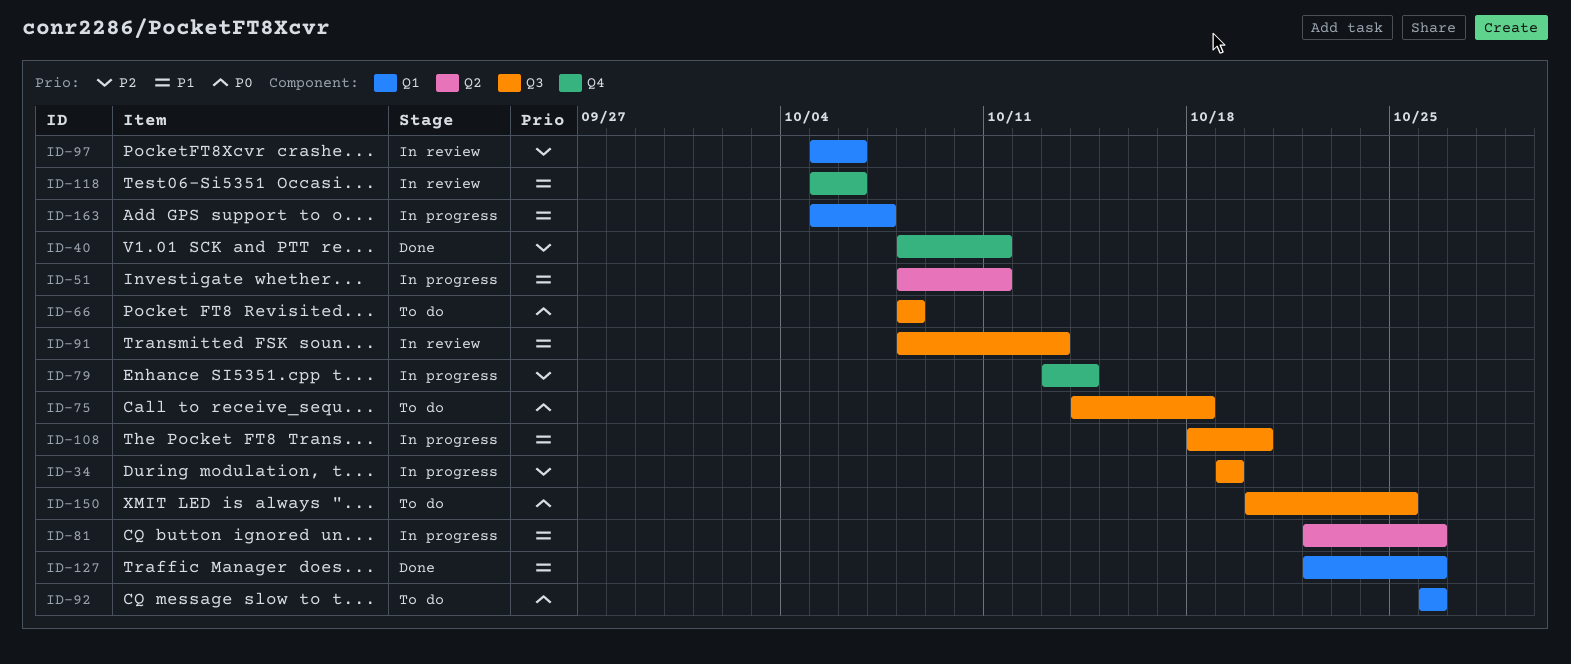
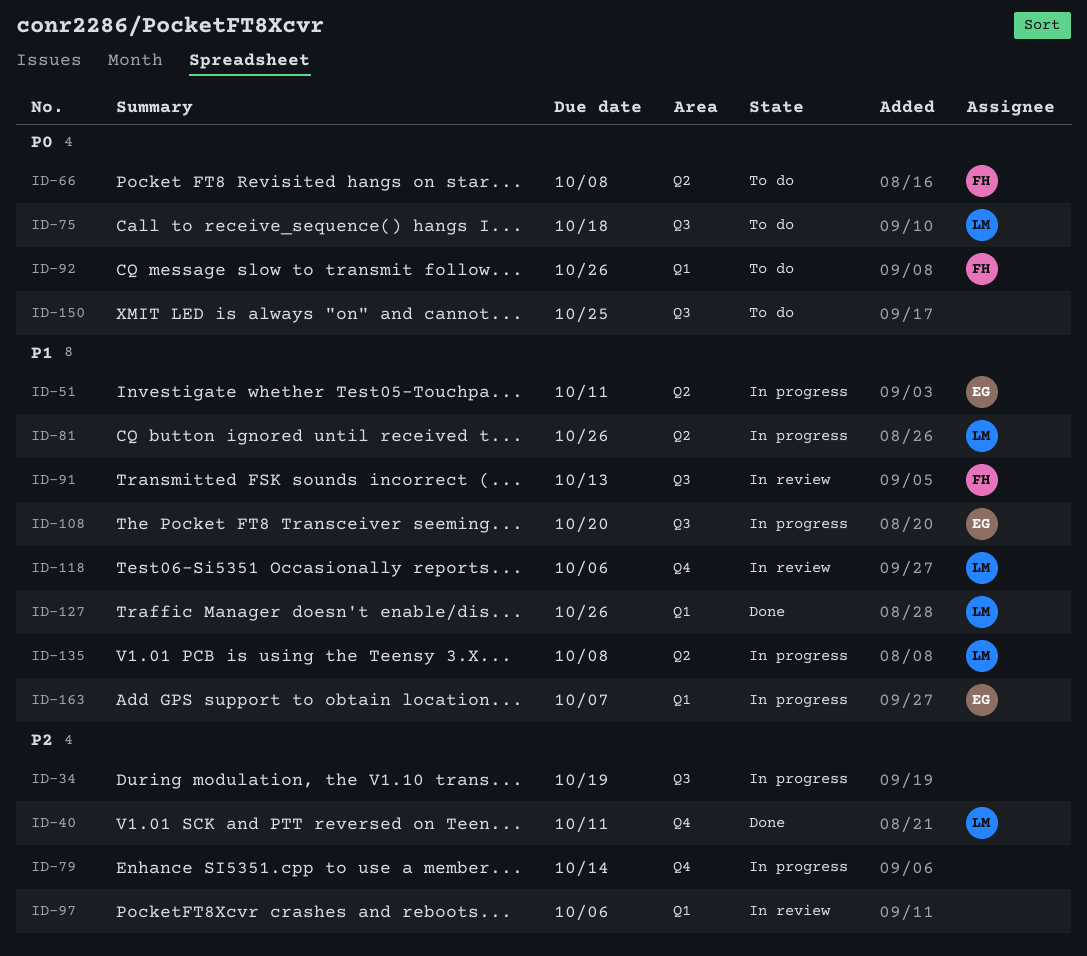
ID-66, label: Q3 -> Q2
ID-135: none -> present

